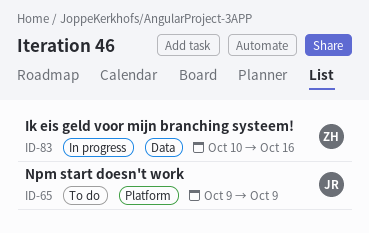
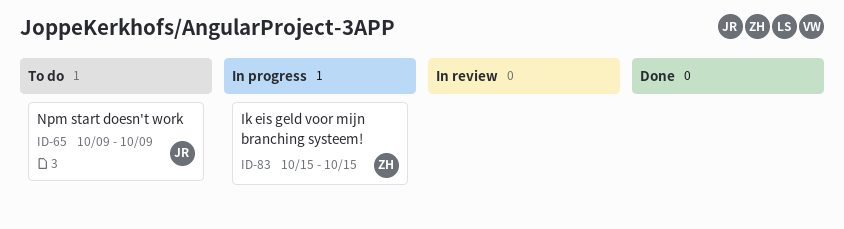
ID-83, start: Oct 10 -> Oct 15
ID-83, due: Oct 16 -> Oct 15

